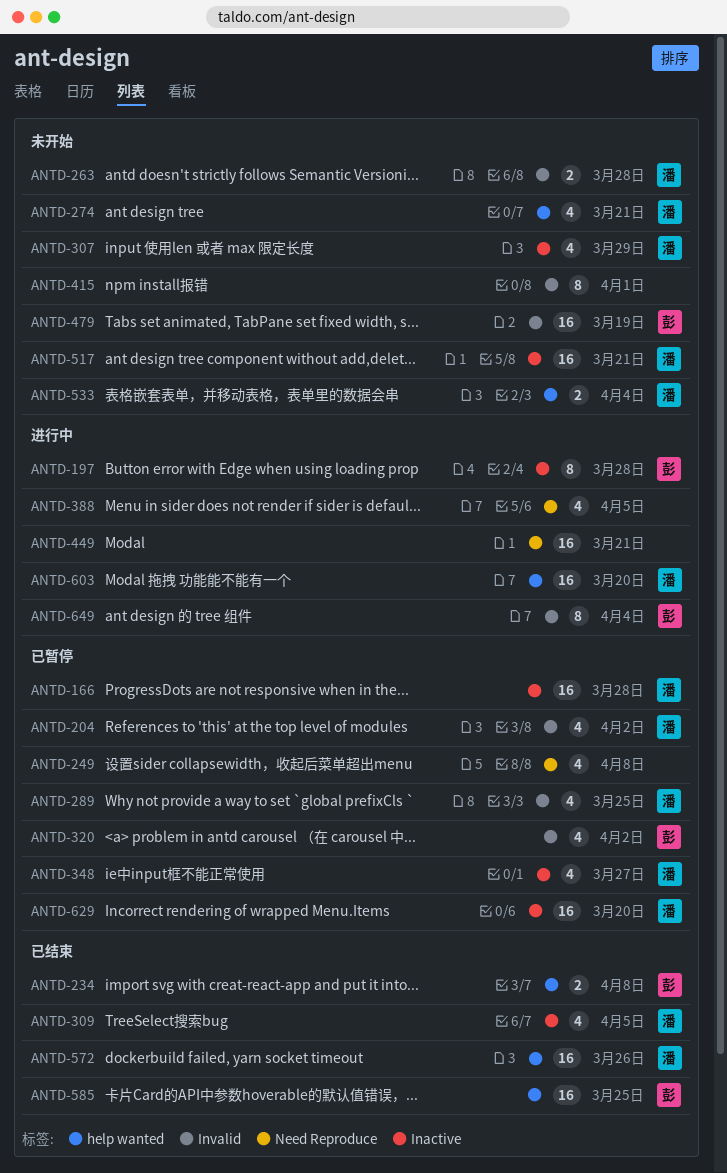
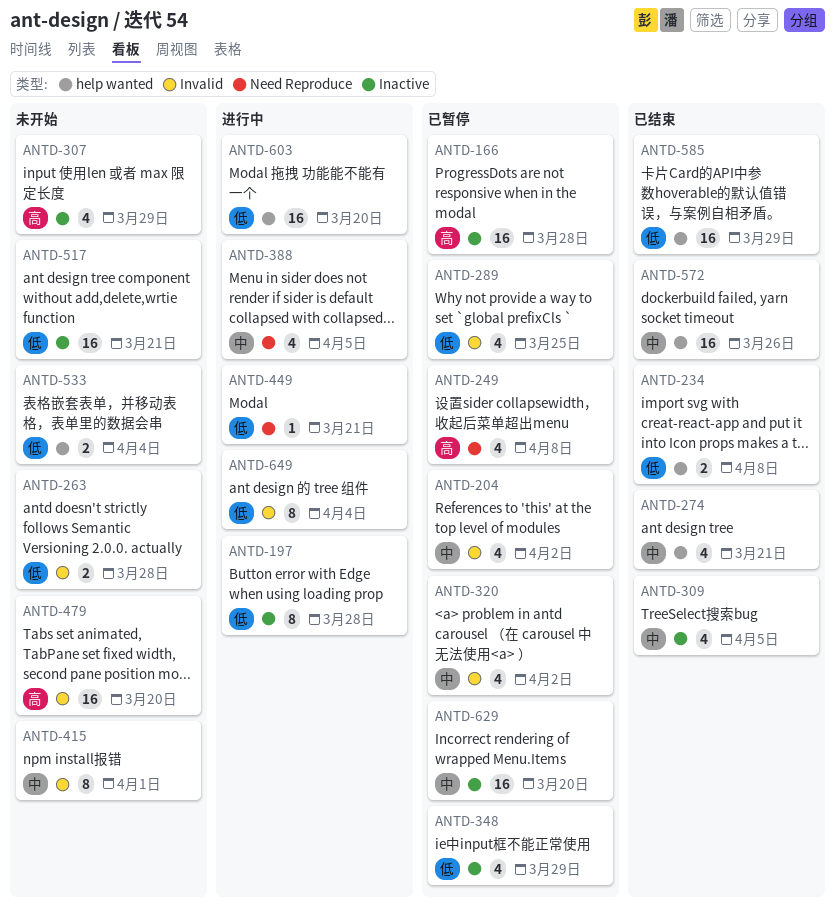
ANTD-274, status: 未开始 -> 已结束
ANTD-348, due: Mar 27 -> Mar 29
ANTD-449, estimate: 16 -> 1
ANTD-479, due: Mar 19 -> Mar 20
ANTD-585, due: Mar 25 -> Mar 29

